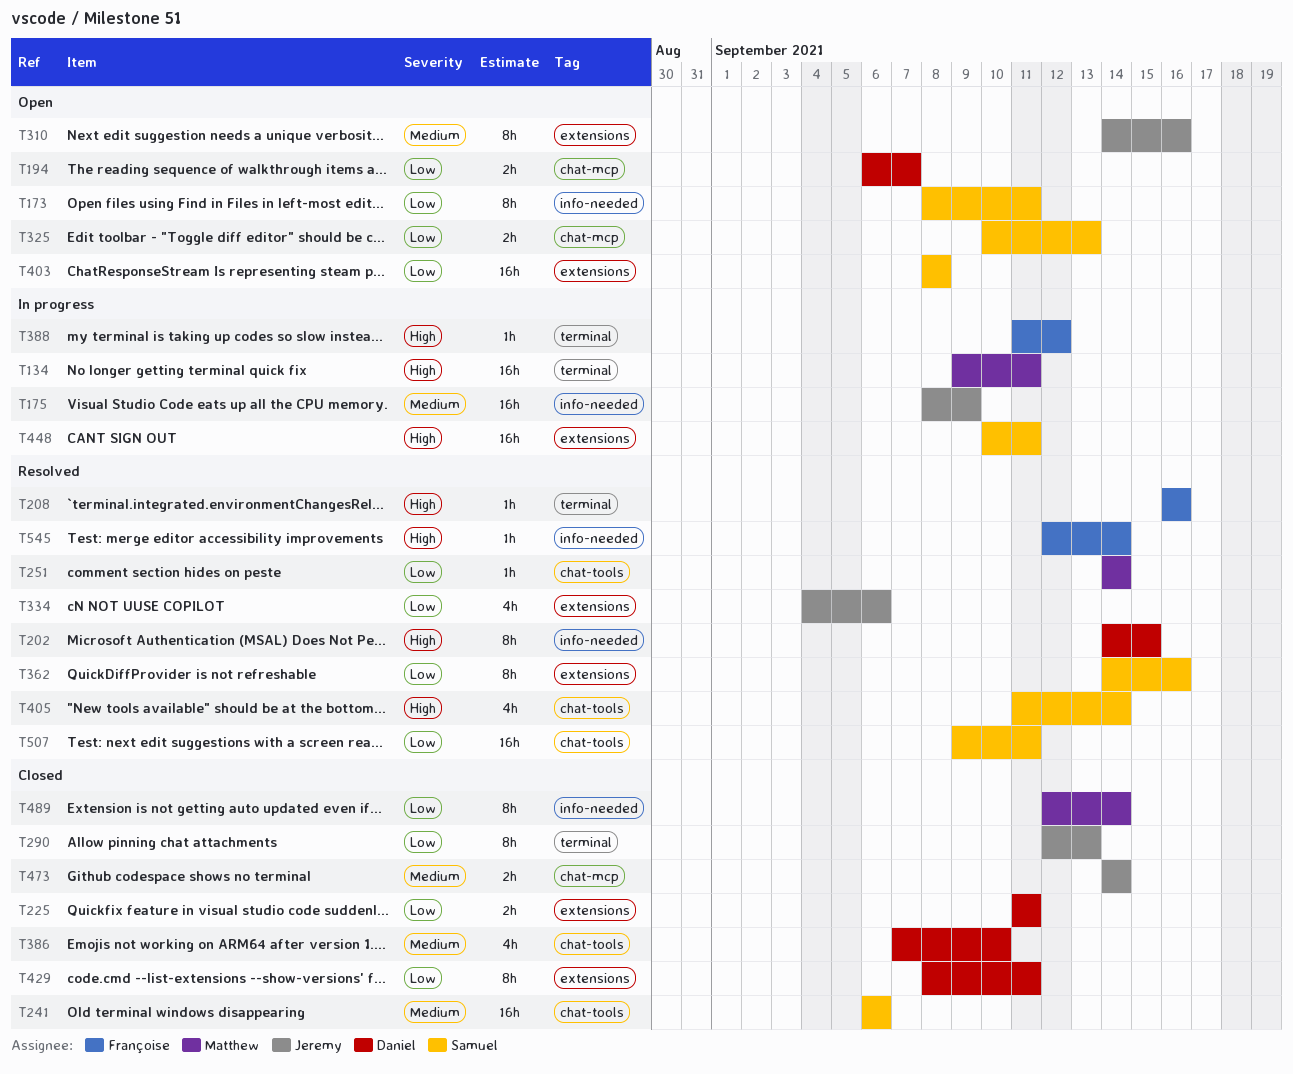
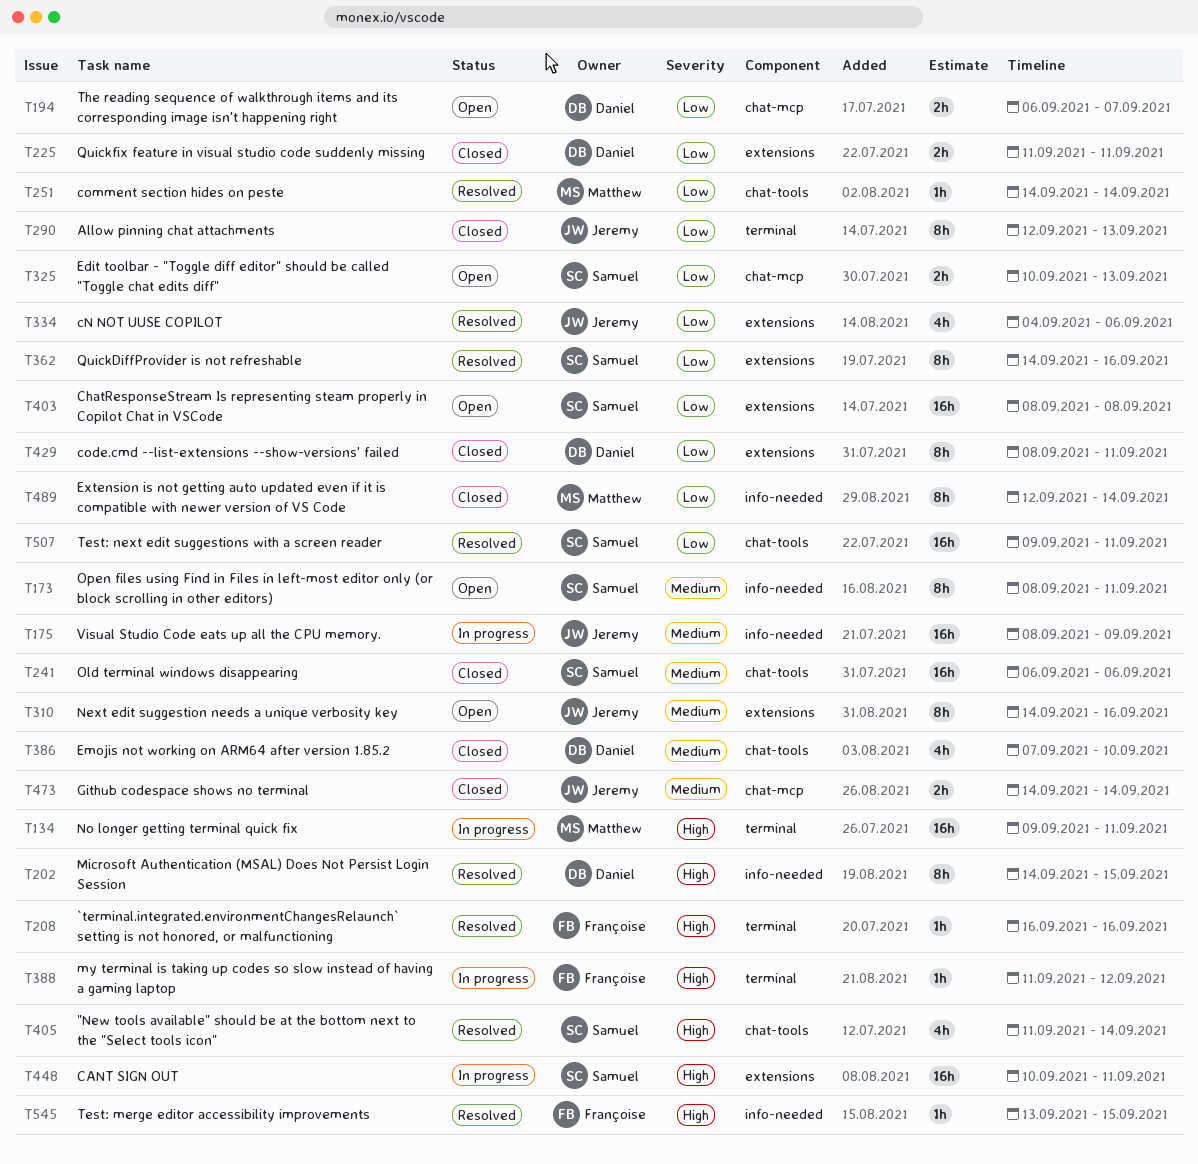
T173, priority: Low -> Medium
T545, start: Sep 12 -> Sep 13
T545, due: Sep 14 -> Sep 15

